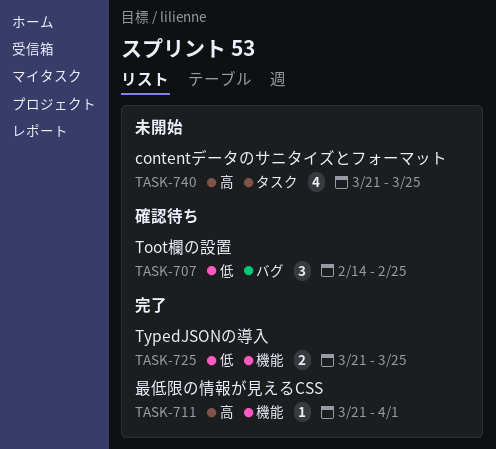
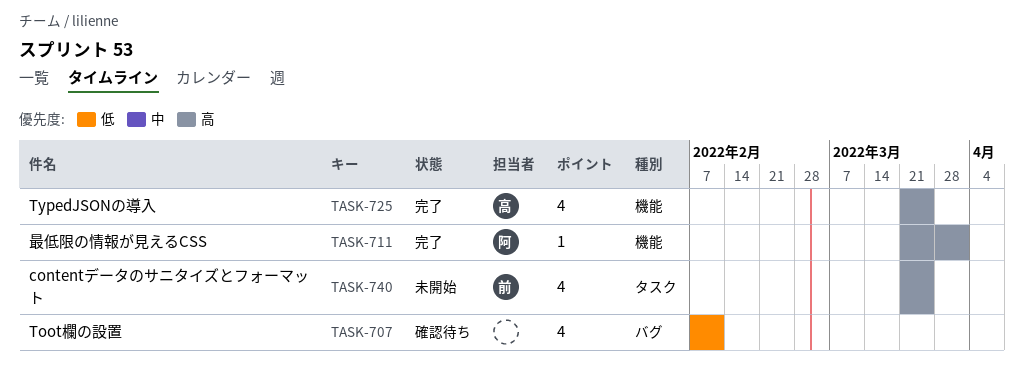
TASK-707, estimate: 3 -> 4
TASK-707, start: Feb 14 -> Feb 7
TASK-707, due: Feb 25 -> Feb 11
TASK-725, priority: 低 -> 高
TASK-725, estimate: 2 -> 4

